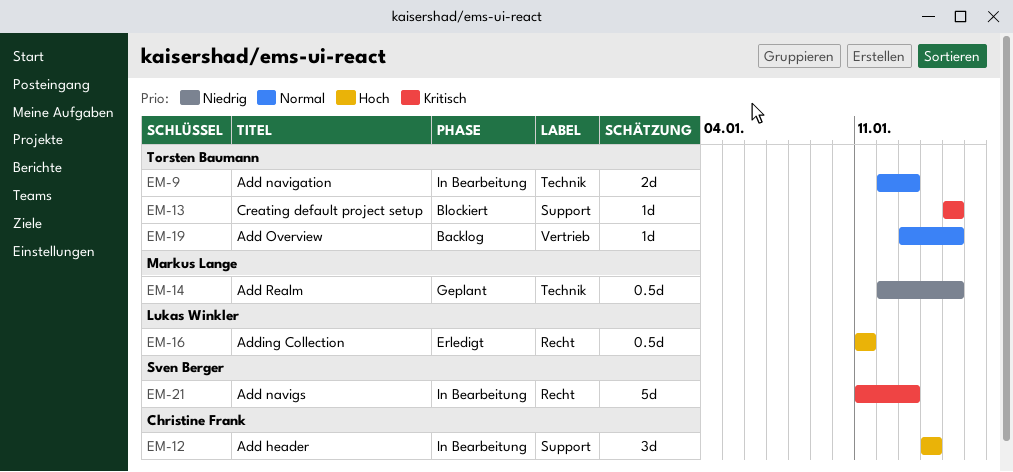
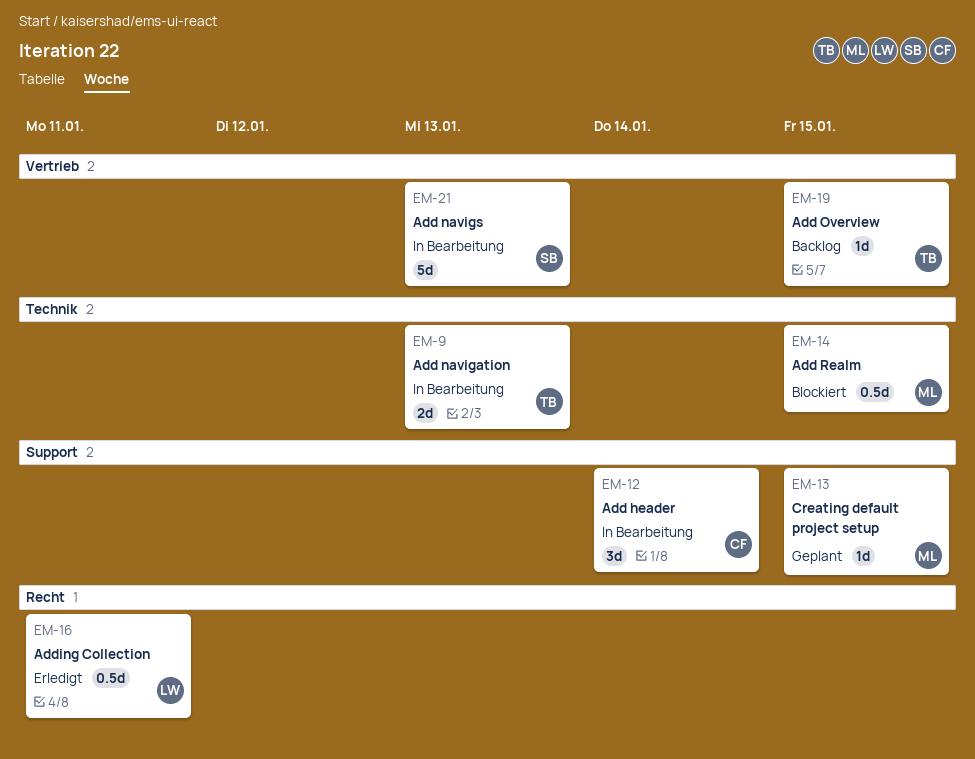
EM-13, status: Blockiert -> Geplant
EM-13, owner: Torsten Baumann -> Markus Lange
EM-14, status: Geplant -> Blockiert
EM-21, label: Recht -> Vertrieb

